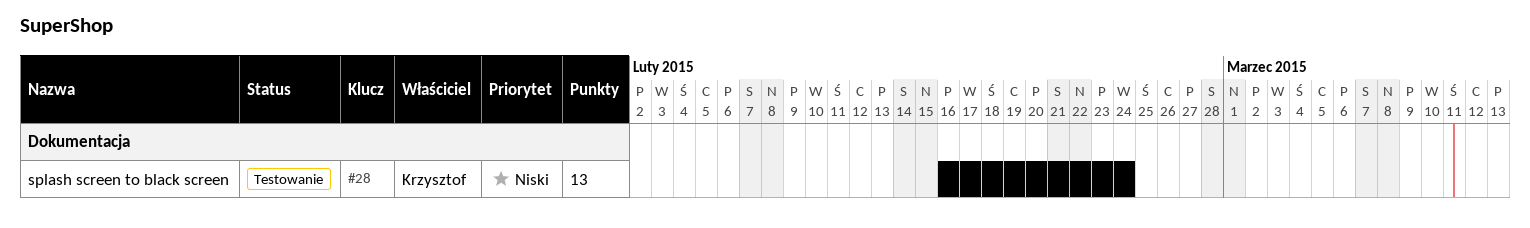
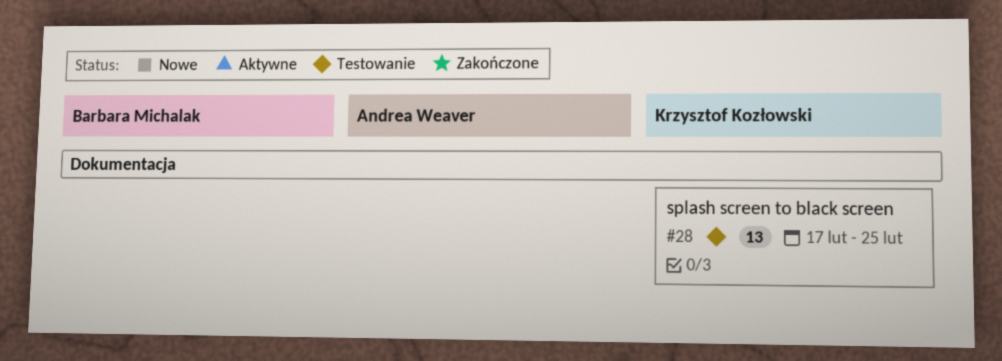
#28, start: Feb 16 -> Feb 17
#28, due: Feb 24 -> Feb 25

